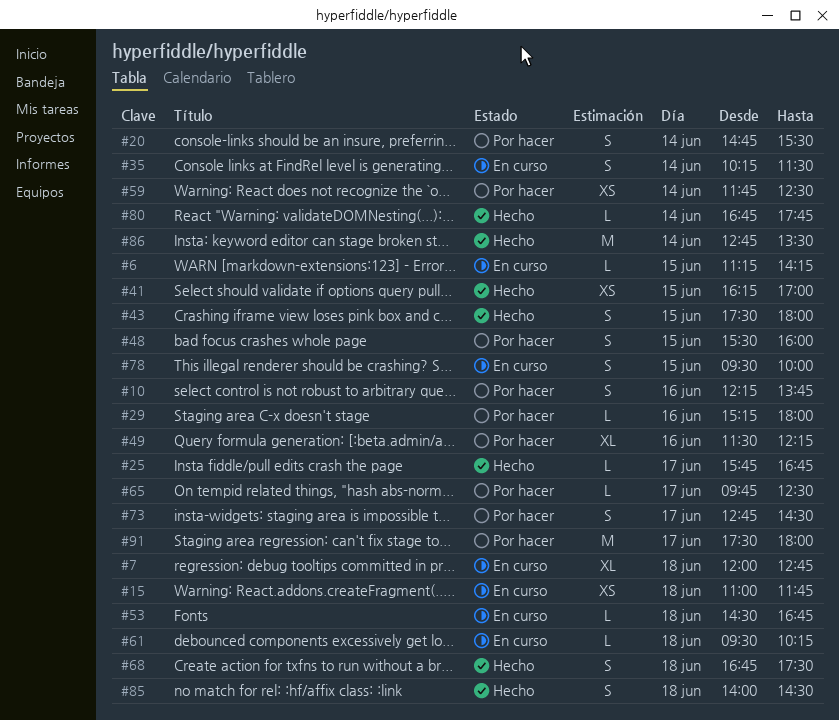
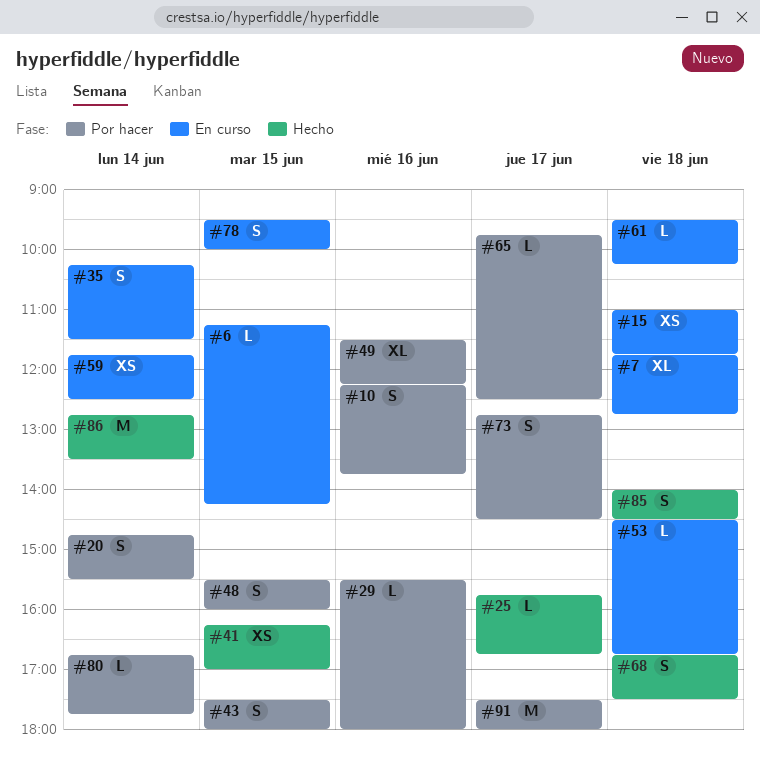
#7, begins: 12:00 -> 11:45
#29, begins: 15:15 -> 15:30
#43, status: Hecho -> Por hacer
#59, status: Por hacer -> En curso
#80, status: Hecho -> Por hacer

